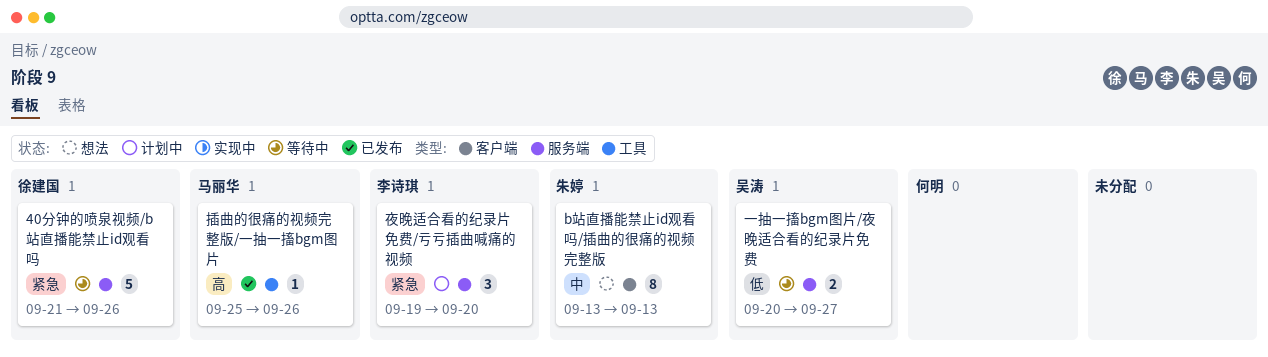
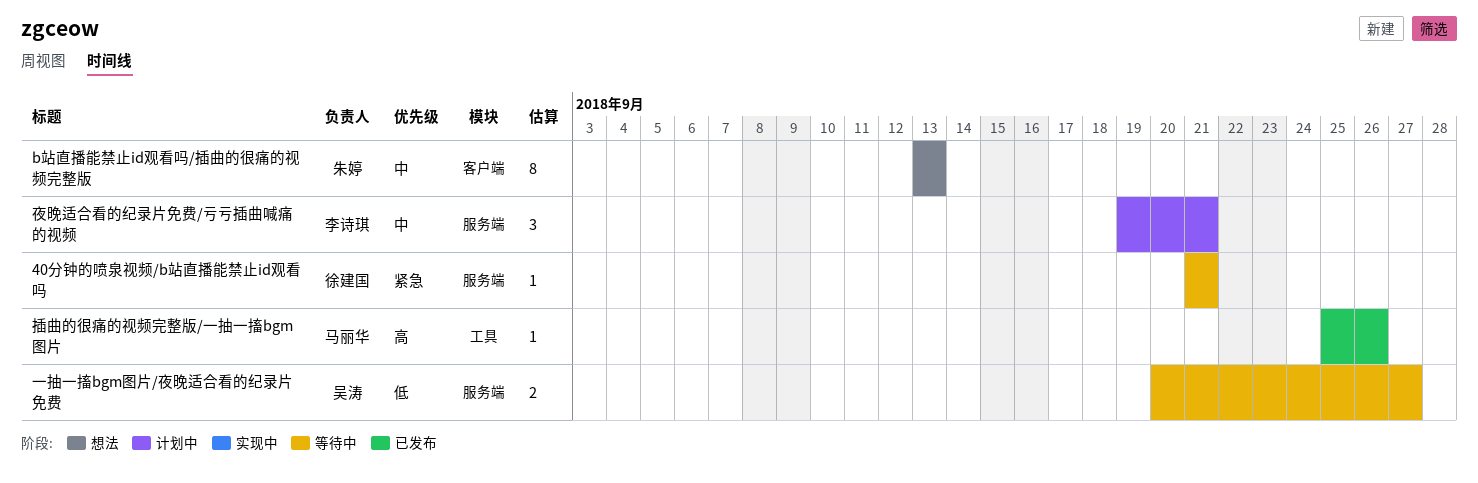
40分钟的喷泉视频/b站直播能禁止id观看吗, estimate: 5 -> 1
40分钟的喷泉视频/b站直播能禁止id观看吗, due: Sep 26 -> Sep 21
夜晚适合看的纪录片免费/亏亏插曲喊痛的视频, priority: 紧急 -> 中
夜晚适合看的纪录片免费/亏亏插曲喊痛的视频, due: Sep 20 -> Sep 21

